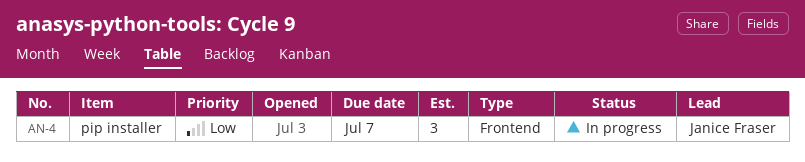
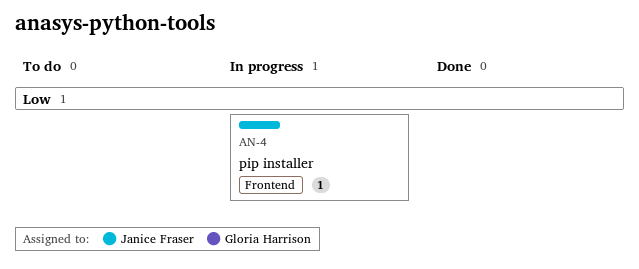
AN-4, estimate: 3 -> 1

